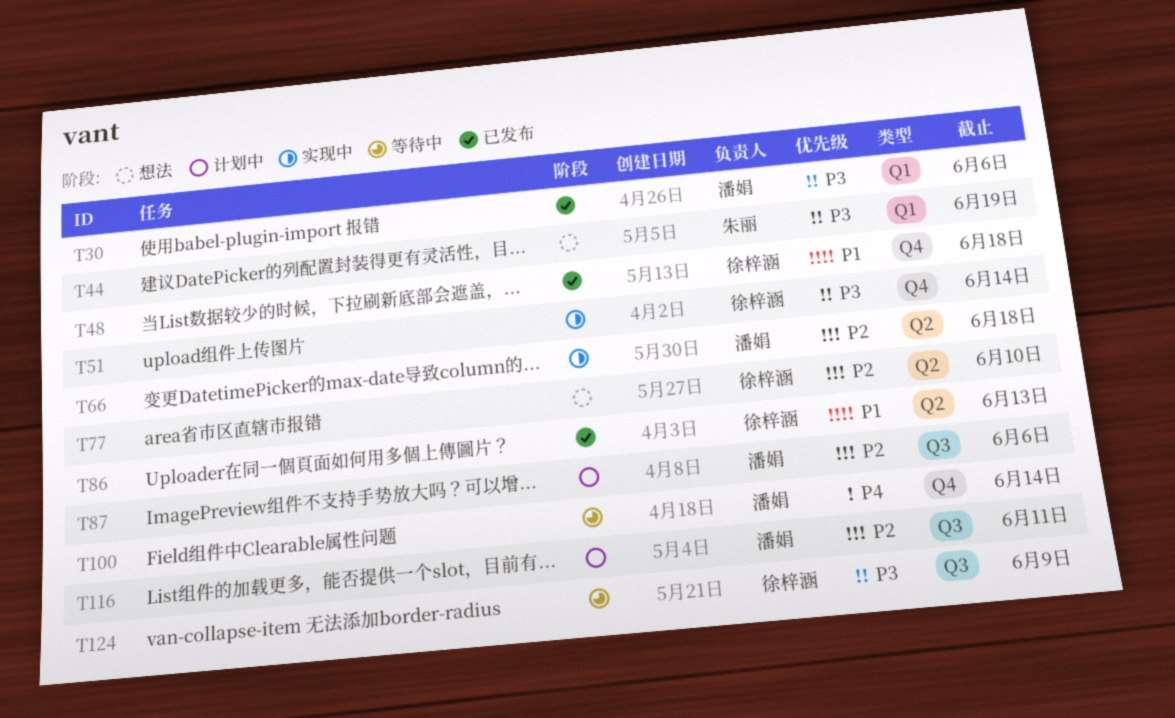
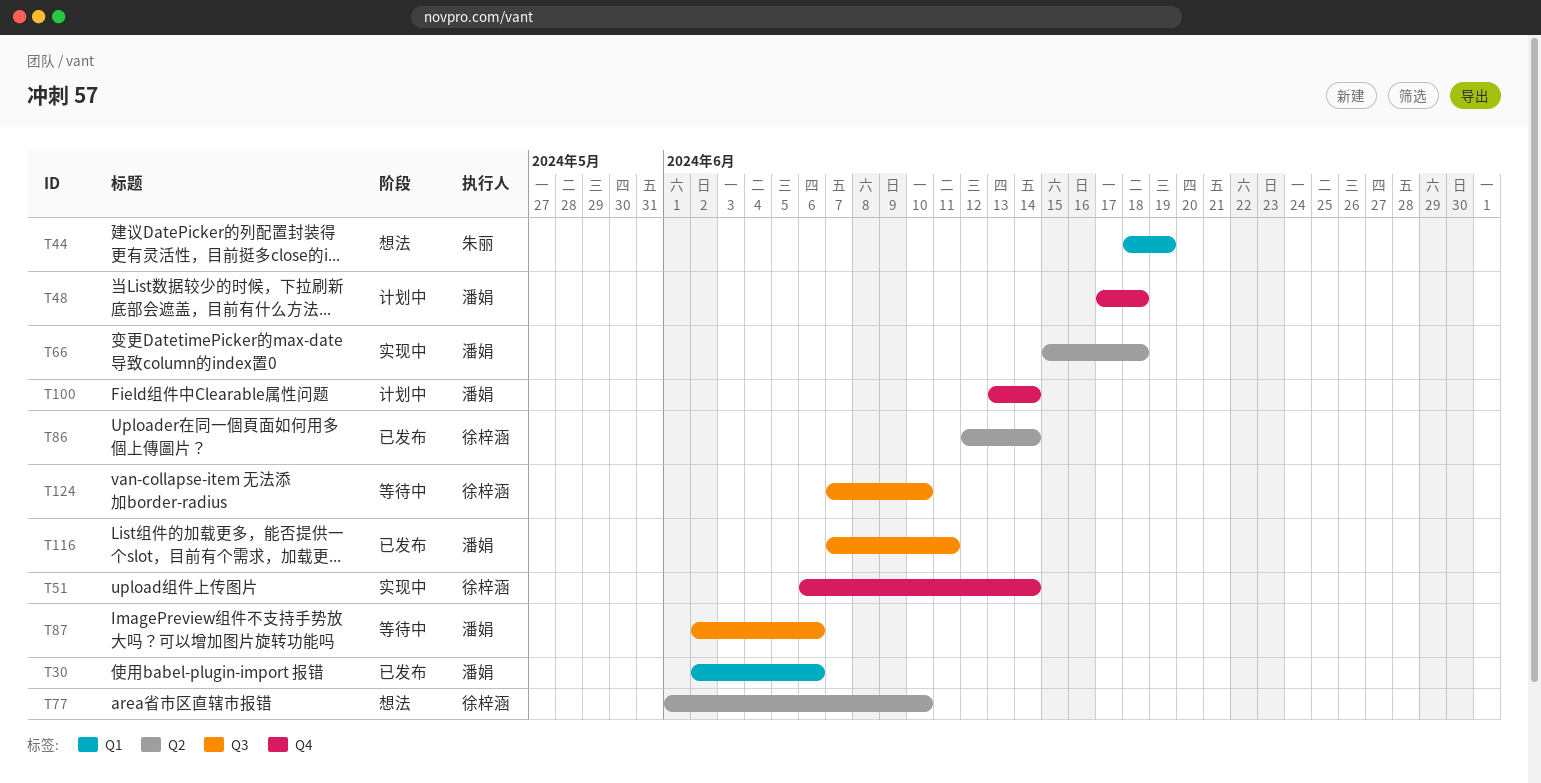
T48, status: 已发布 -> 计划中
T48, owner: 徐梓涵 -> 潘娟
T86, due: Jun 13 -> Jun 14
T87, status: 计划中 -> 等待中
T100, status: 等待中 -> 计划中
T116, status: 计划中 -> 已发布
T124, due: Jun 9 -> Jun 10

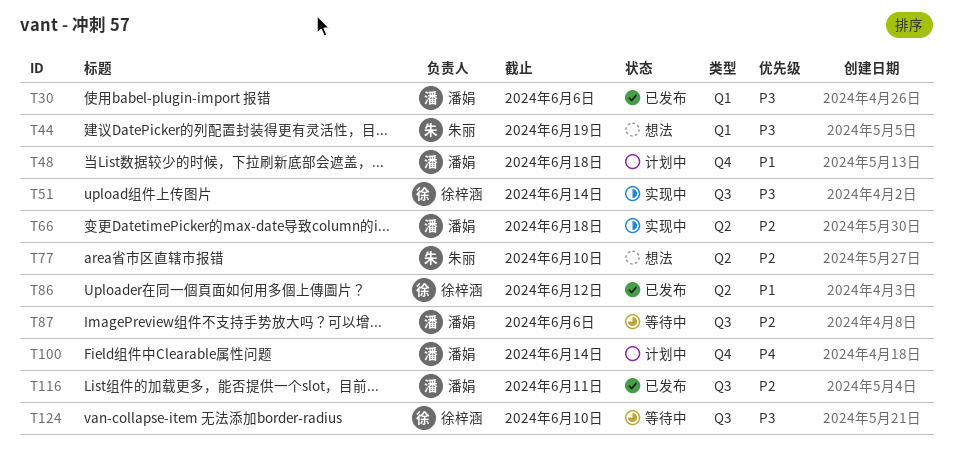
T51, label: Q4 -> Q3
T77, owner: 徐梓涵 -> 朱丽
T86, due: Jun 14 -> Jun 12

